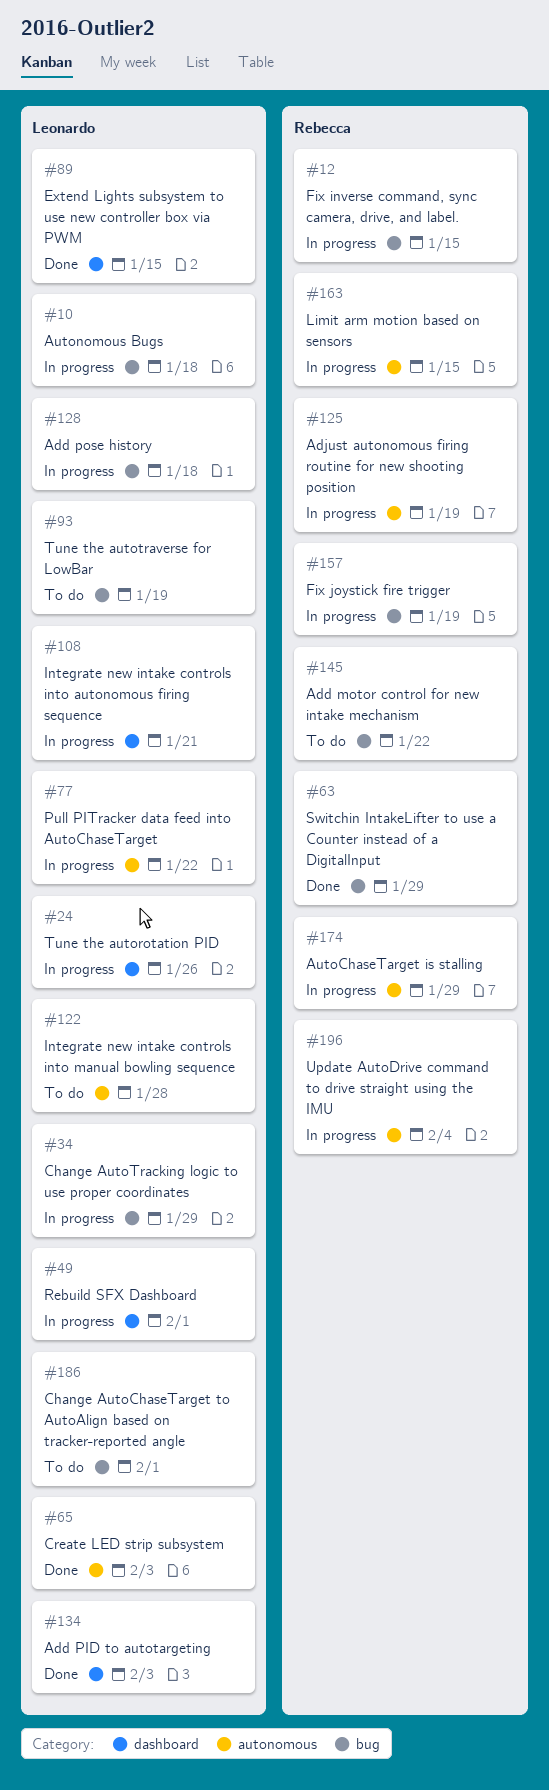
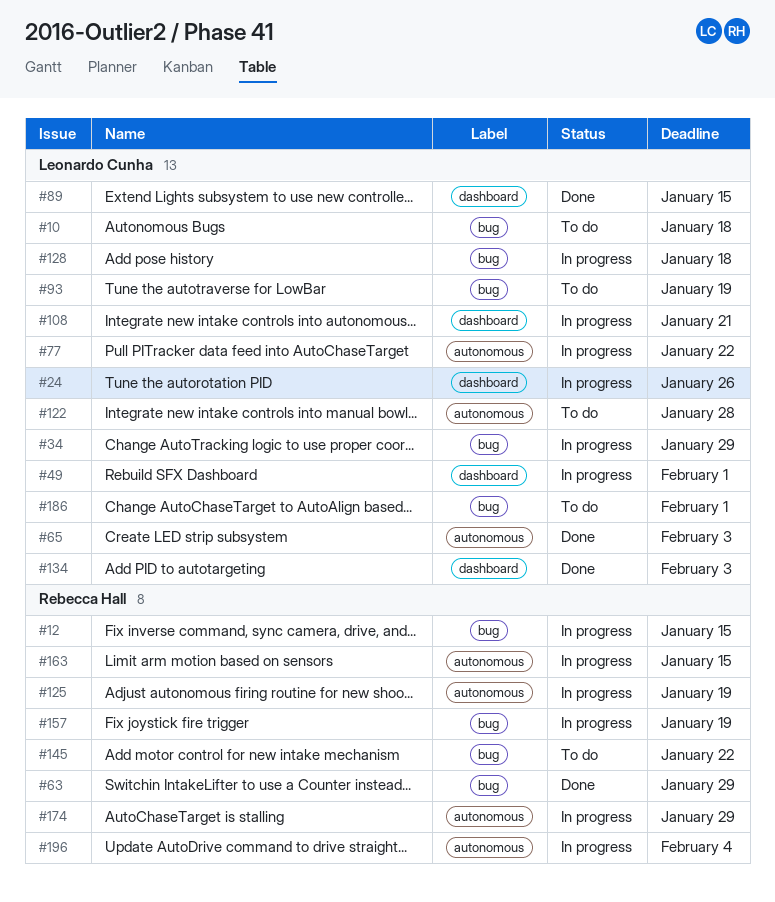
#10, status: In progress -> To do

